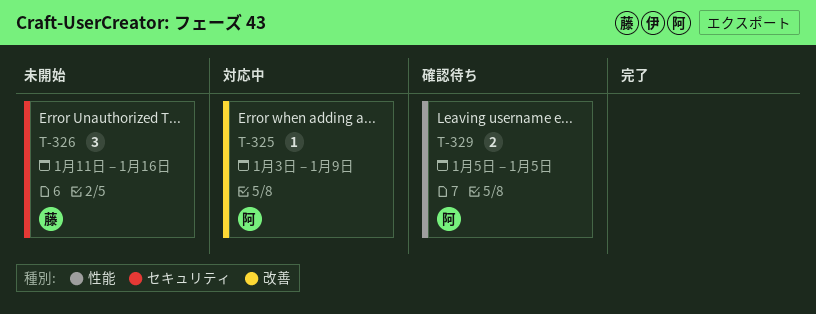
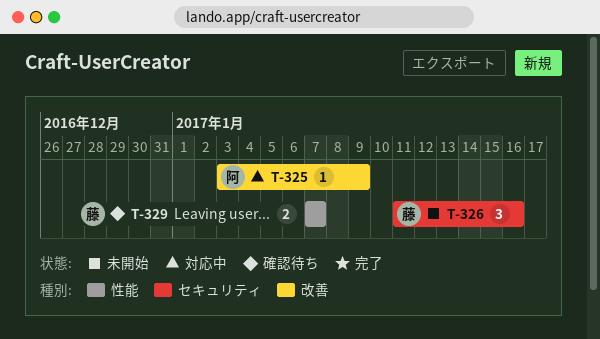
T-329, owner: 阿 -> 藤
T-329, start: Jan 5 -> Jan 7
T-329, due: Jan 5 -> Jan 7

